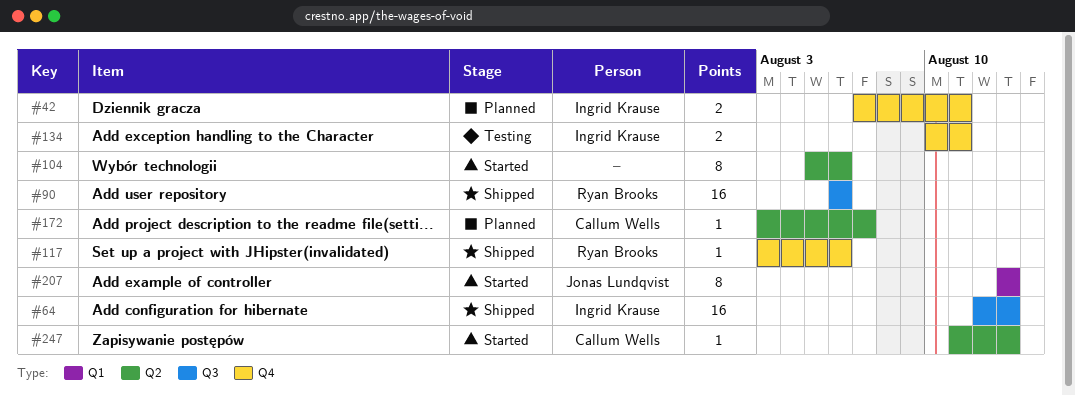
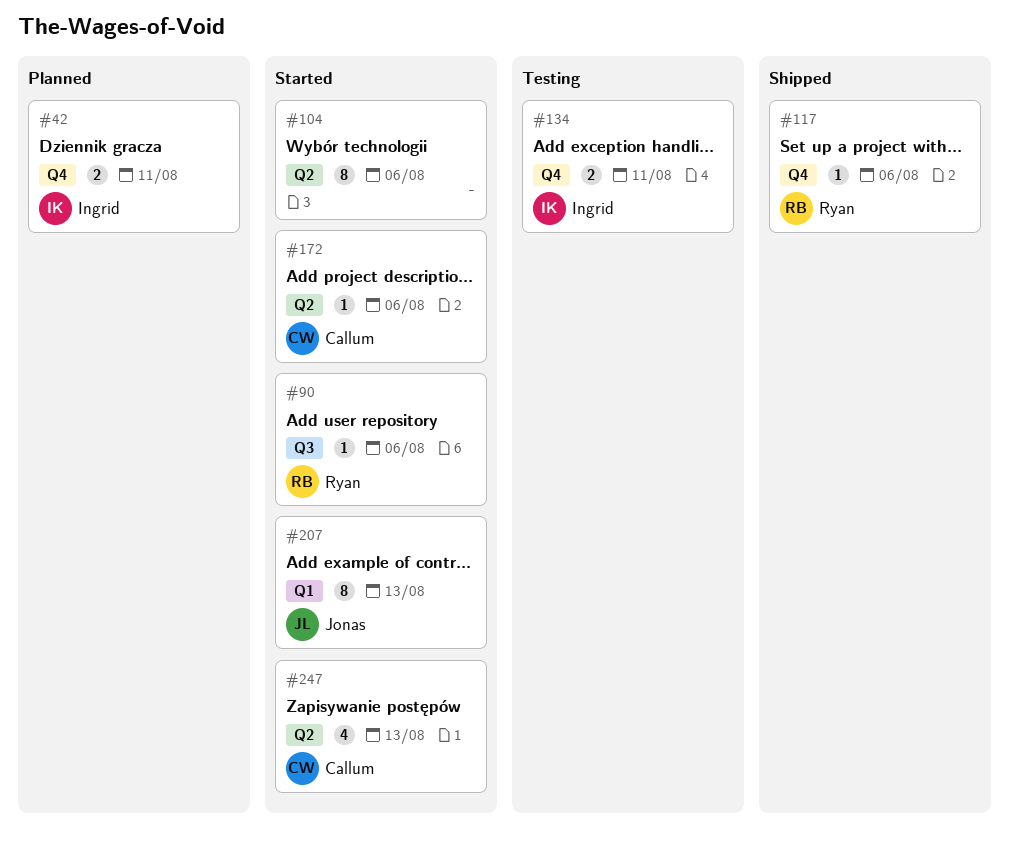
#64: present -> none
#90, status: Shipped -> Started
#90, estimate: 16 -> 1
#172, status: Planned -> Started
#172, due: Aug 7 -> Aug 6
#247, estimate: 1 -> 4

